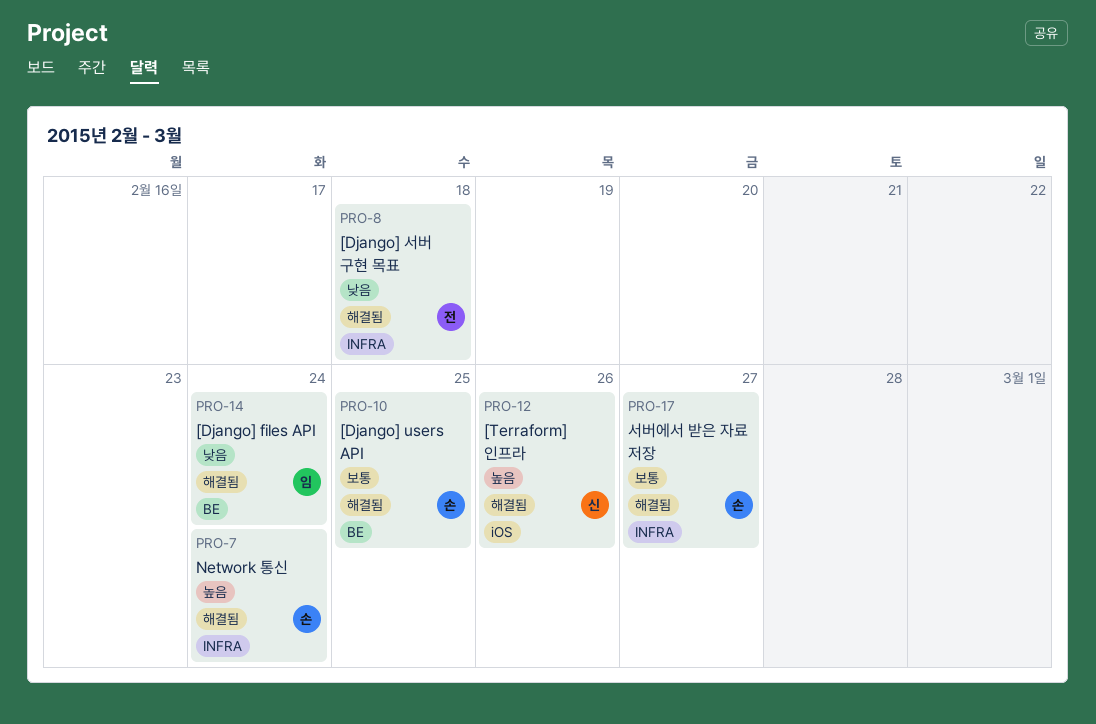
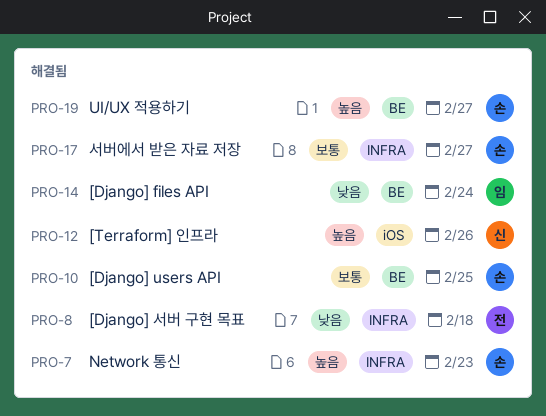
PRO-7, due: Feb 24 -> Feb 23
PRO-19: none -> present

